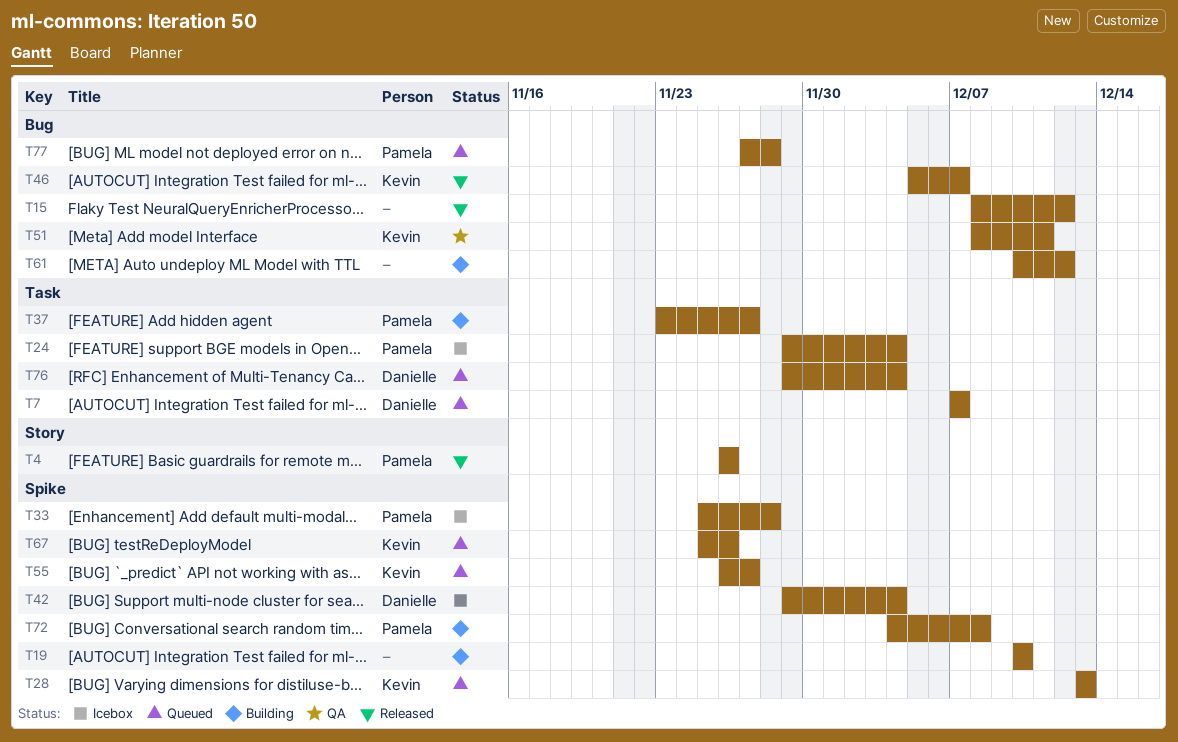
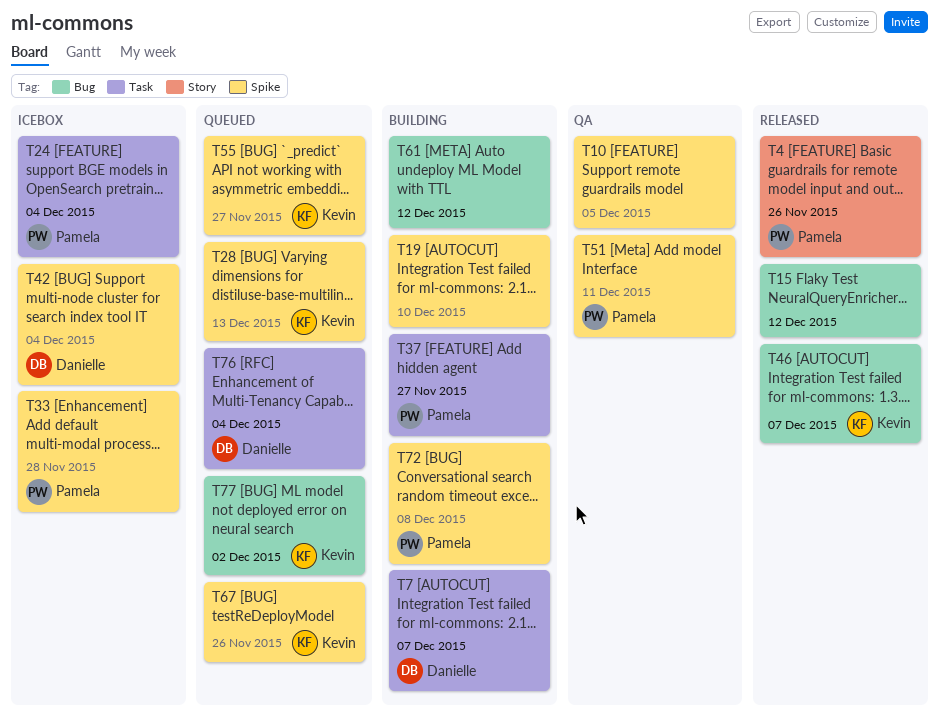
T7, status: Queued -> Building
T10: none -> present
T51, owner: Kevin -> Pamela
T51, label: Bug -> Spike
T77, owner: Pamela -> Kevin
T77, due: Nov 28 -> Dec 2

